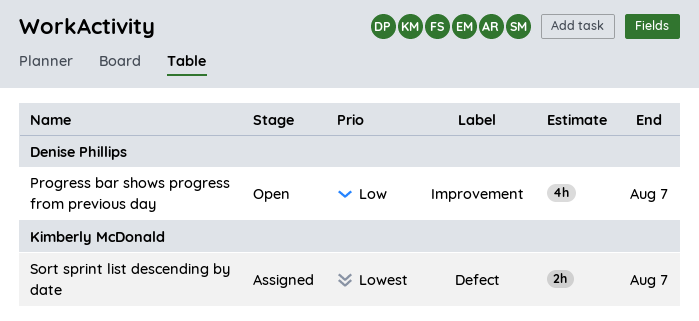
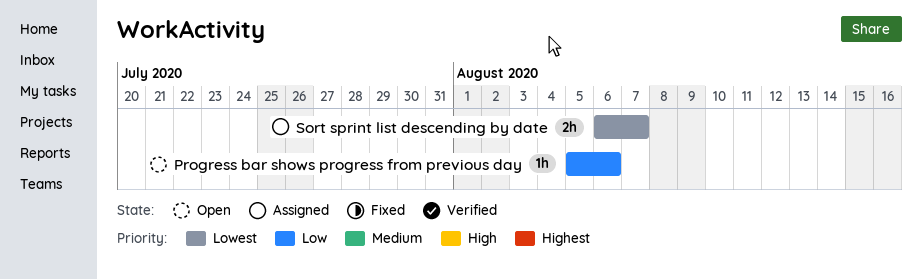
Progress bar shows progress from previous day, estimate: 4h -> 1h
Progress bar shows progress from previous day, due: Aug 7 -> Aug 6

